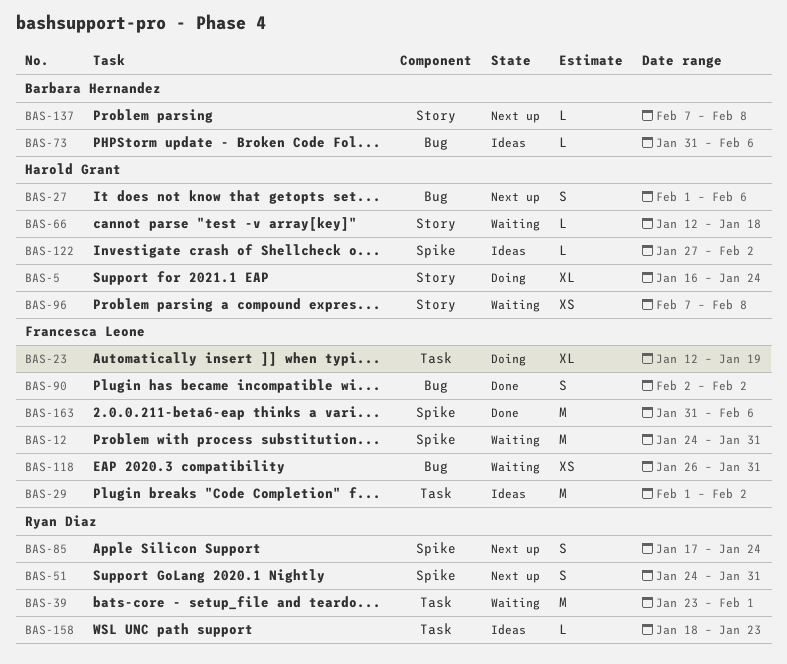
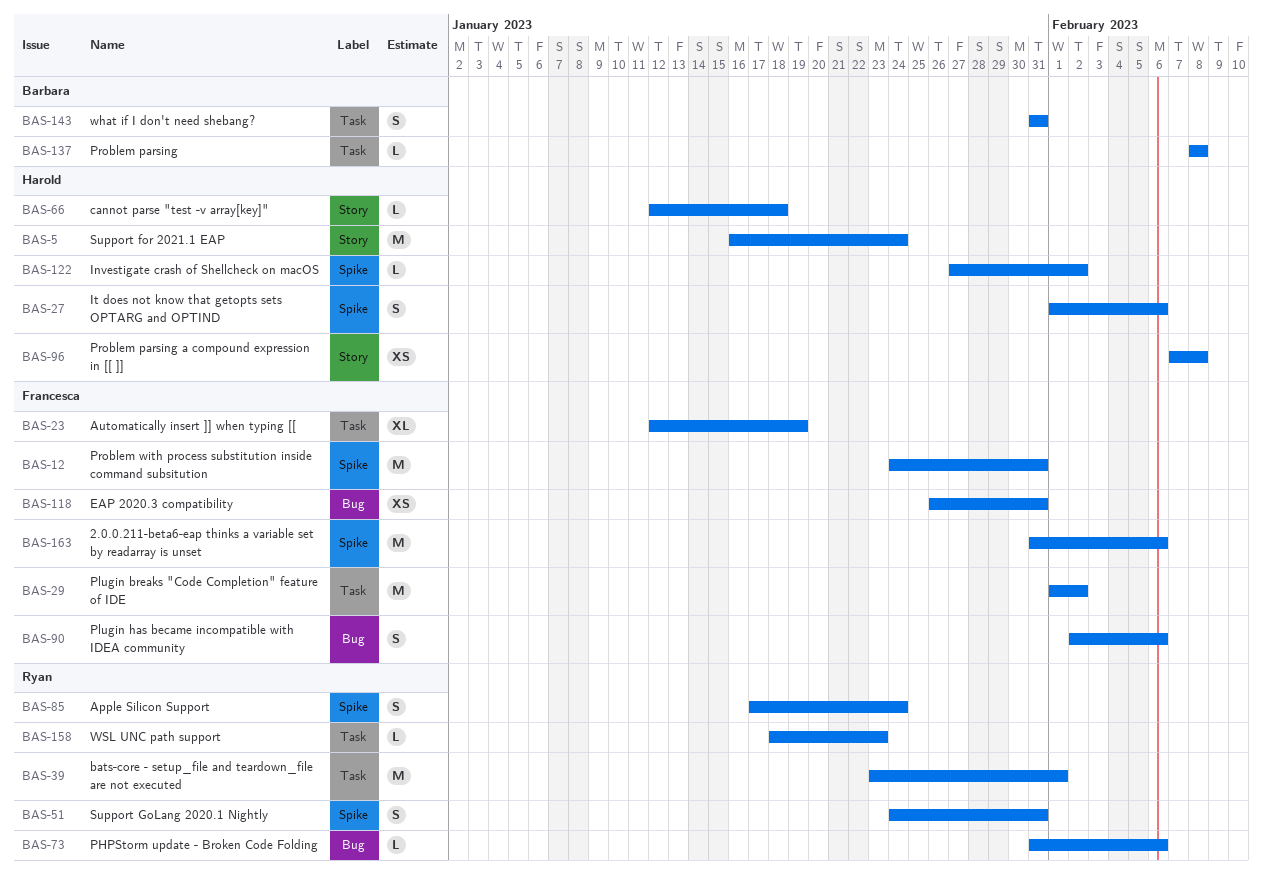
BAS-5, estimate: XL -> M
BAS-27, label: Bug -> Spike
BAS-73, owner: Barbara Hernandez -> Ryan Diaz
BAS-90, due: Feb 2 -> Feb 6
BAS-137, label: Story -> Task
BAS-137, start: Feb 7 -> Feb 8
BAS-143: none -> present

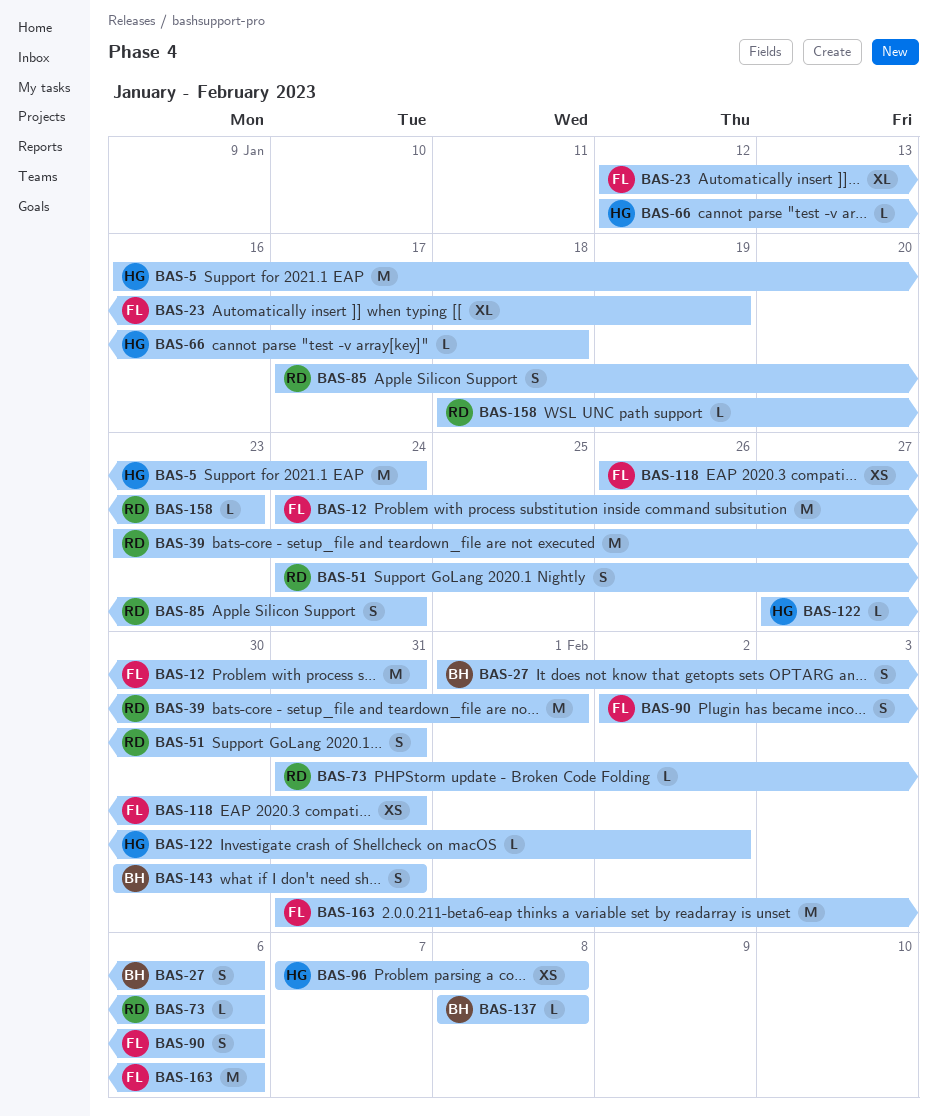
BAS-27, owner: Harold -> Barbara
BAS-29: present -> none
BAS-143, start: Jan 31 -> Jan 30

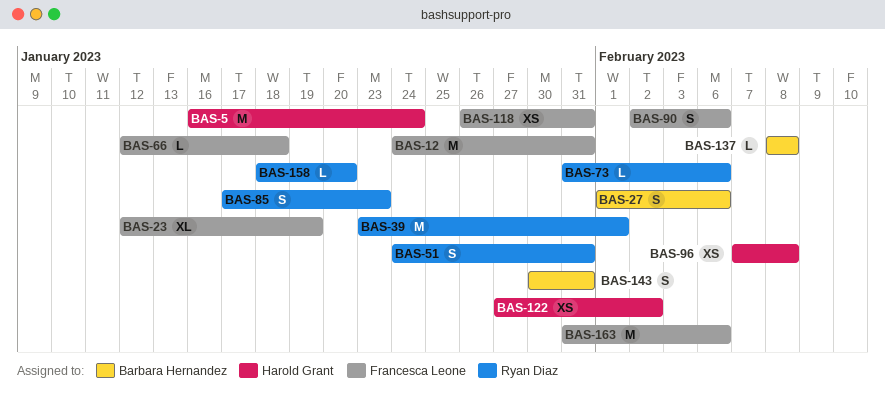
BAS-66, owner: Harold Grant -> Francesca Leone
BAS-85, due: Jan 24 -> Jan 23
BAS-122, estimate: L -> XS
BAS-158, due: Jan 23 -> Jan 20

